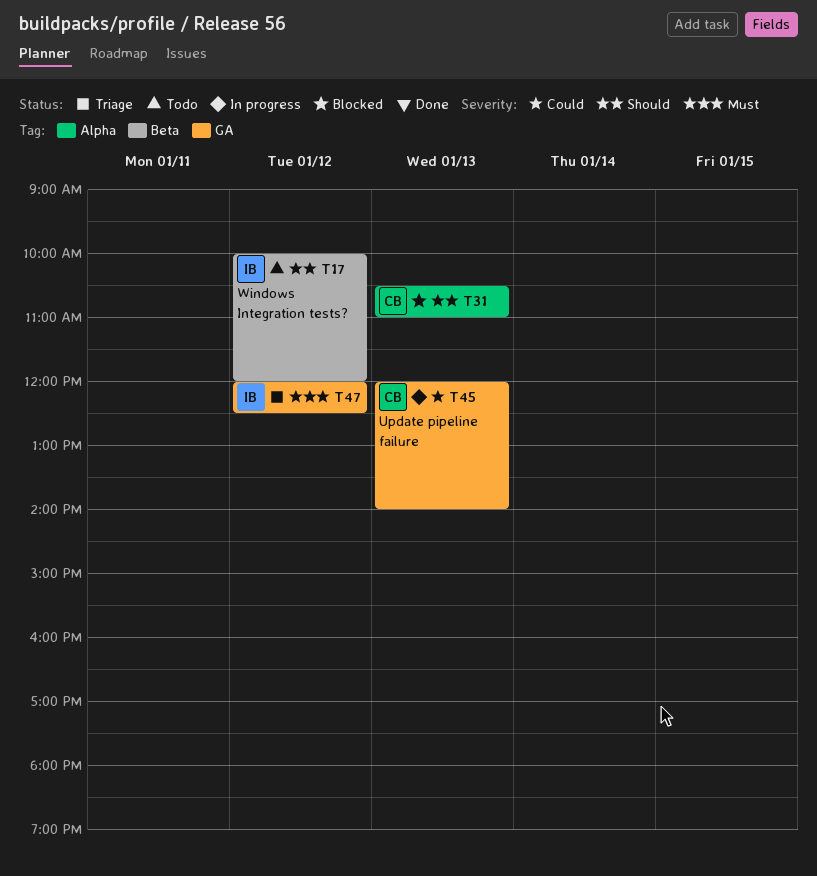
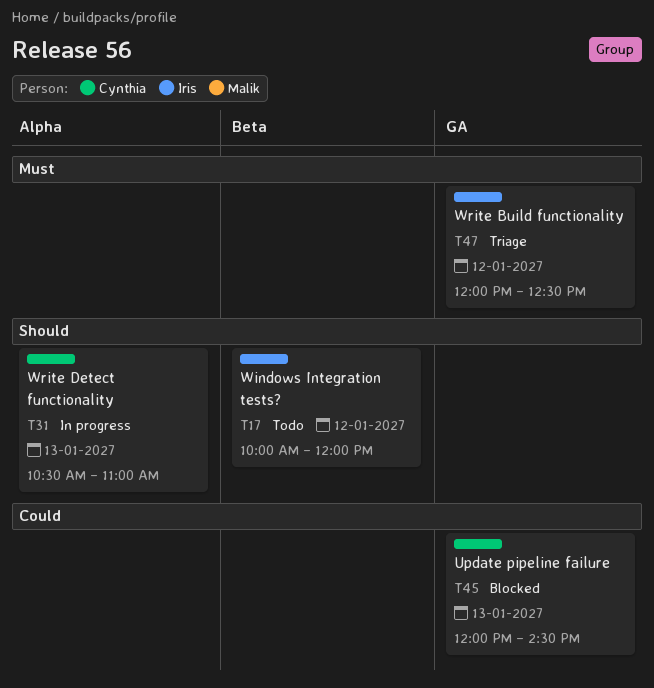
T31, status: Blocked -> In progress
T45, status: In progress -> Blocked
T45, ends: 14:00 -> 14:30

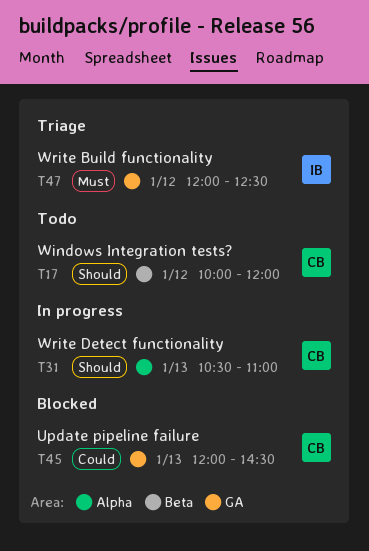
T17, owner: Iris -> Cynthia

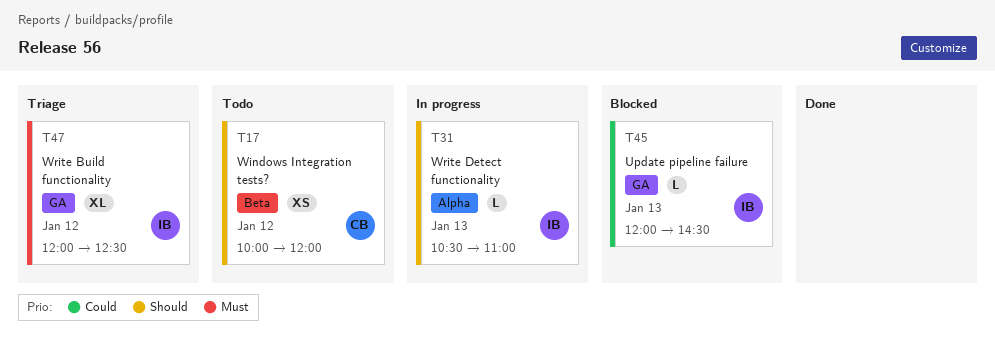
T31, owner: CB -> IB
T45, owner: CB -> IB

